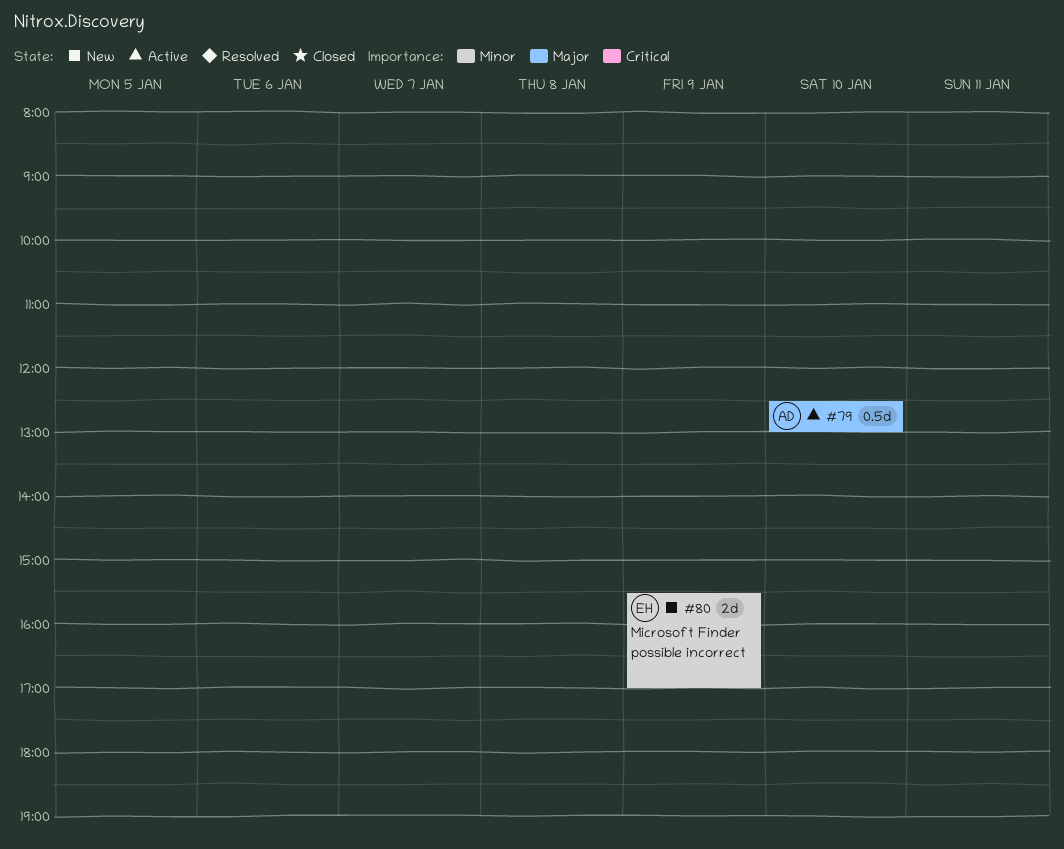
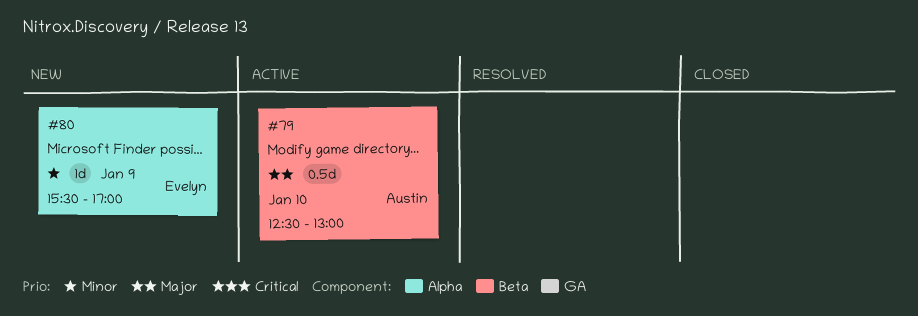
#80, estimate: 2d -> 1d

